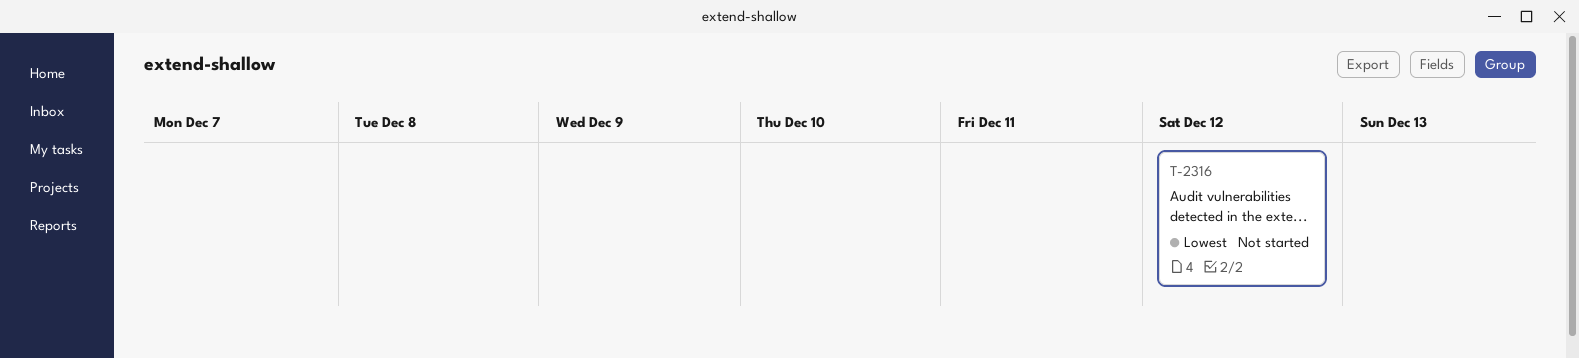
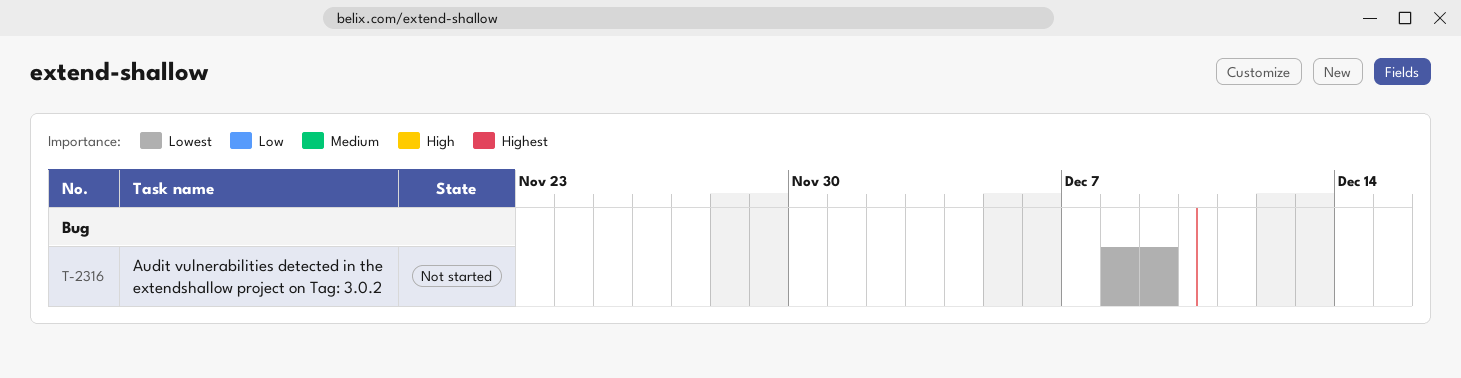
T-2316, due: Dec 12 -> Dec 9

